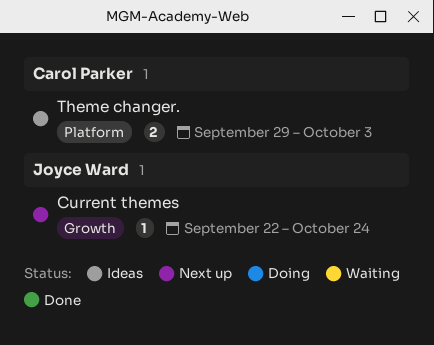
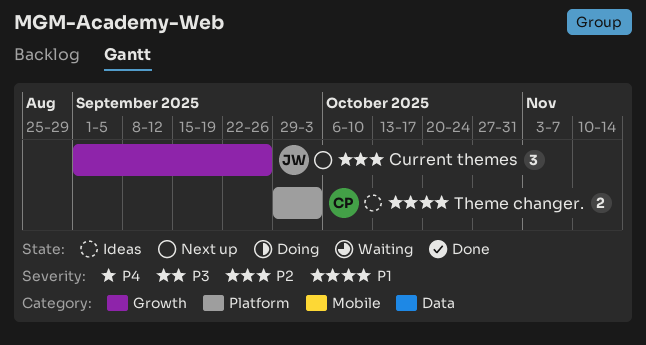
Current themes, estimate: 1 -> 3
Current themes, start: Sep 22 -> Sep 1
Current themes, due: Oct 24 -> Sep 26

